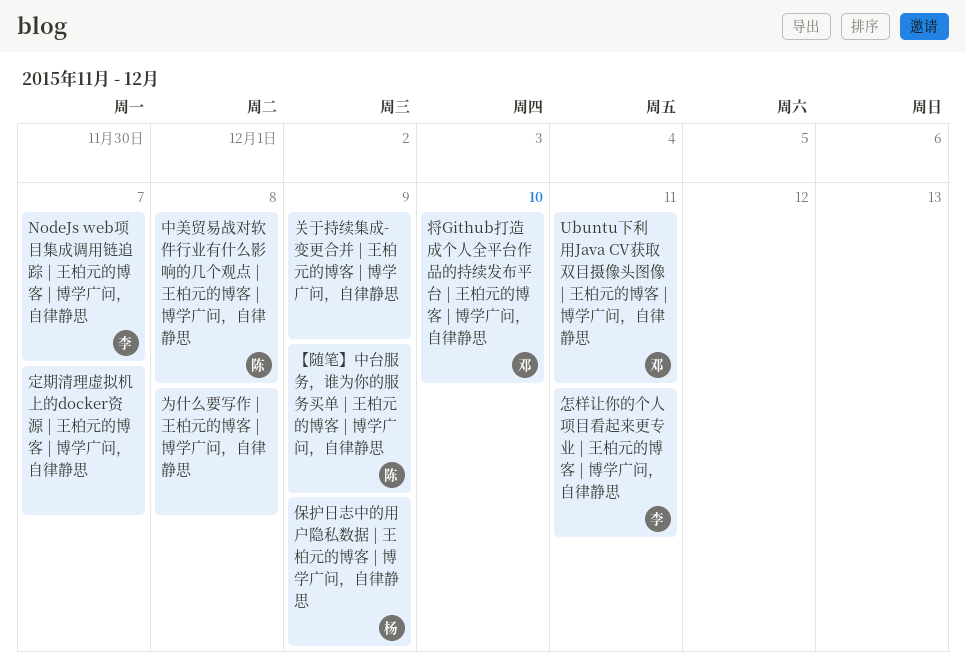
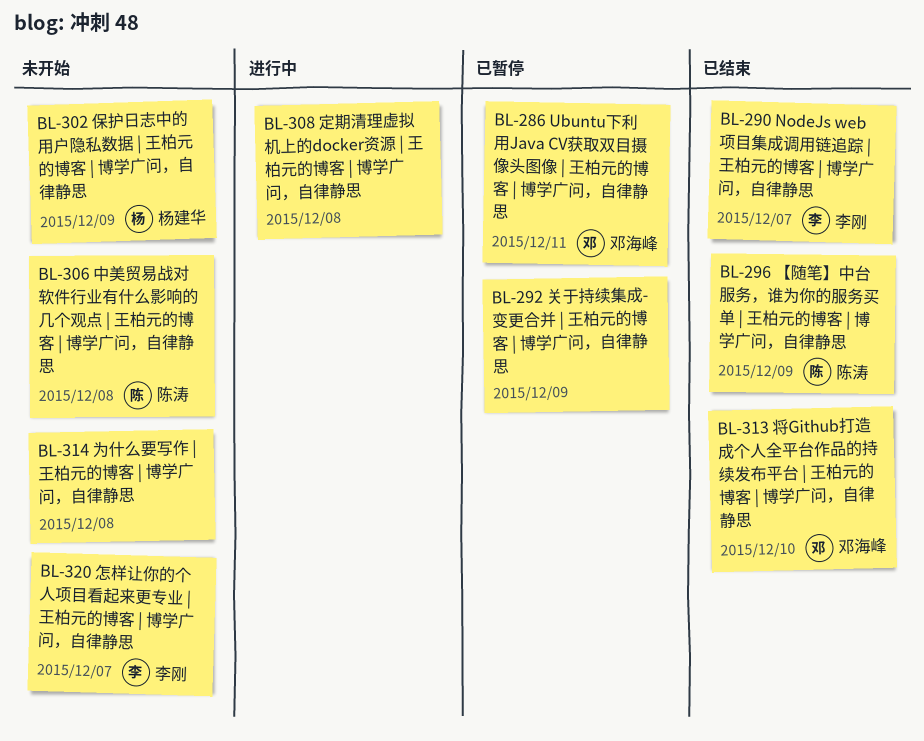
定期清理虚拟机上的docker资源 | 王柏元的博客 | 博学广问，自律静思, due: Dec 7 -> Dec 8
怎样让你的个人项目看起来更专业 | 王柏元的博客 | 博学广问，自律静思, due: Dec 11 -> Dec 7

